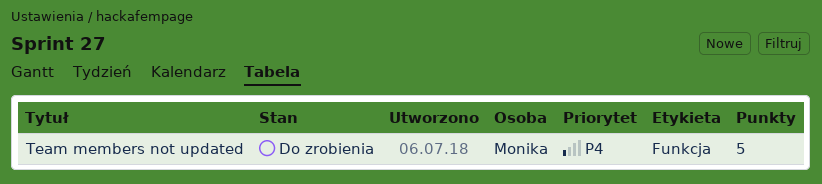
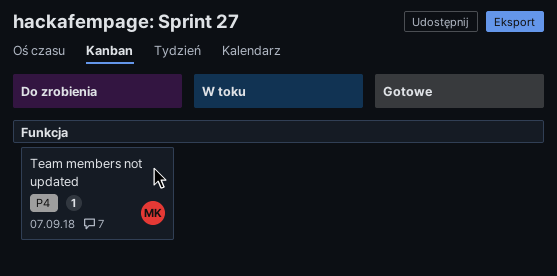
Team members not updated, estimate: 5 -> 1

